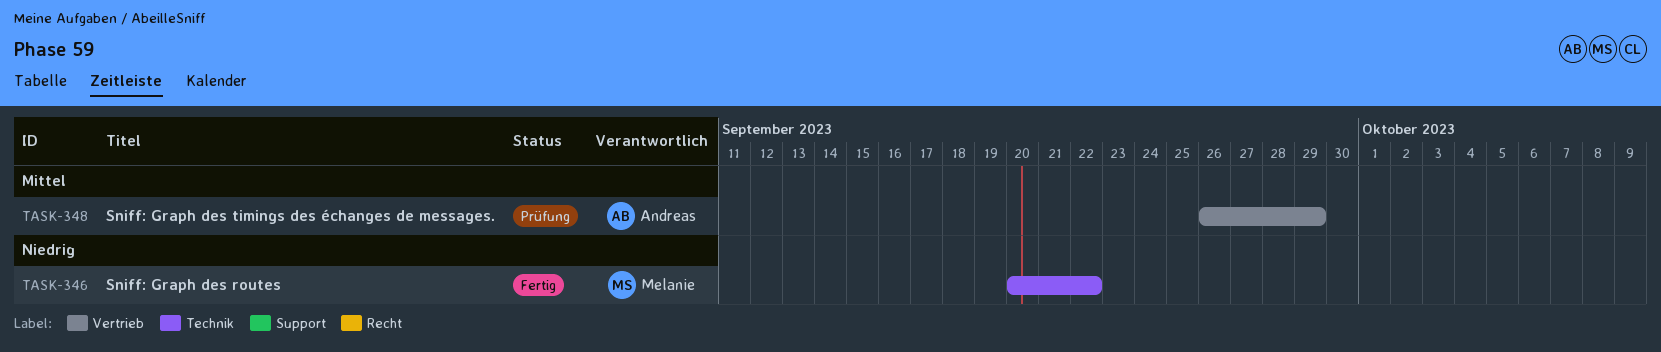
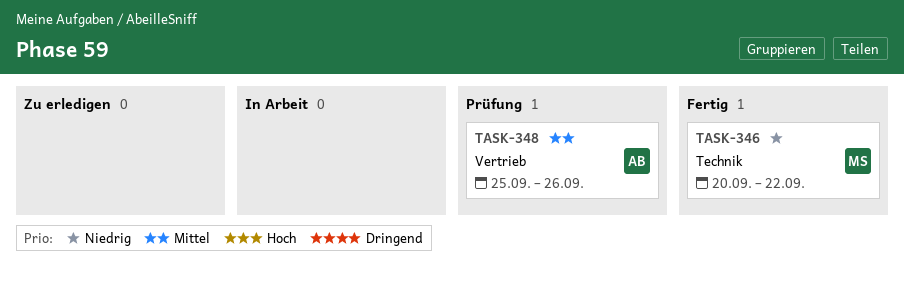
TASK-348, start: Sep 26 -> Sep 25
TASK-348, due: Sep 29 -> Sep 26

